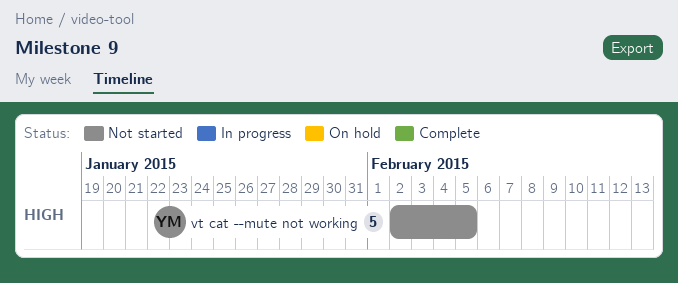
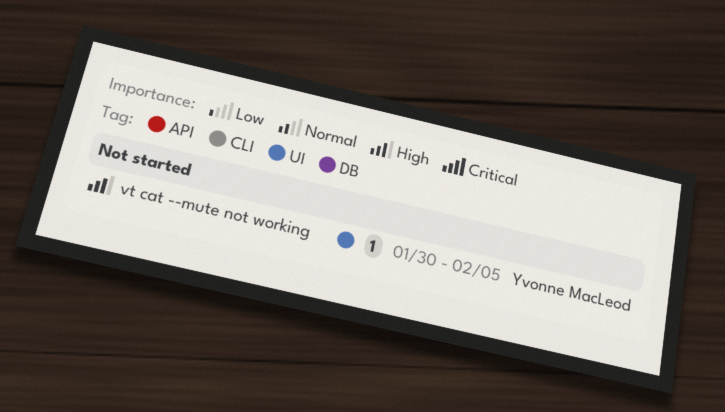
vt cat --mute not working, estimate: 5 -> 1
vt cat --mute not working, start: Feb 2 -> Jan 30

